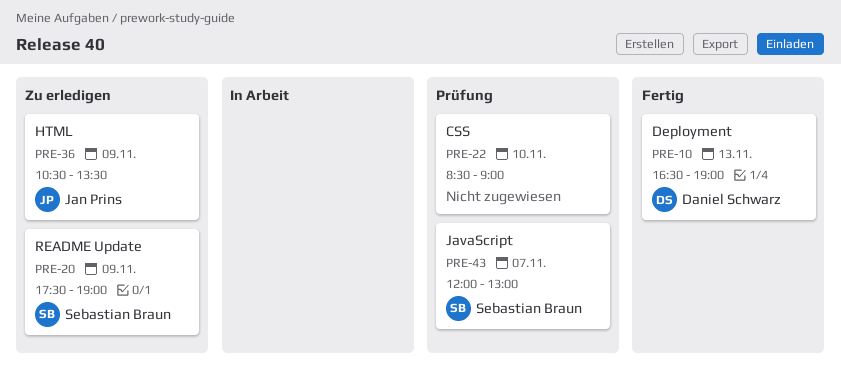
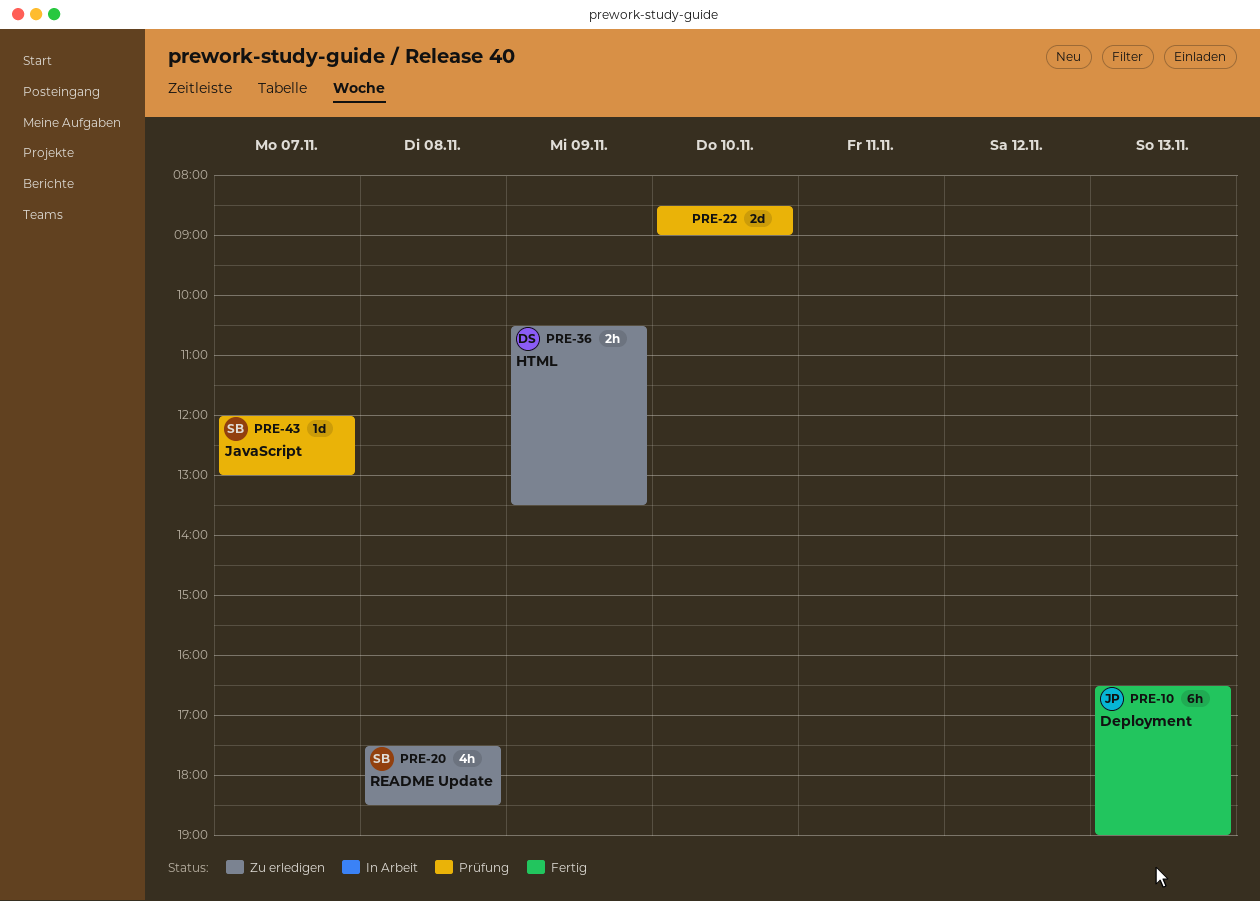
PRE-10, owner: Daniel Schwarz -> Jan Prins
PRE-20, day: Nov 9 -> Nov 8
PRE-20, ends: 19:00 -> 18:30
PRE-36, owner: Jan Prins -> Daniel Schwarz

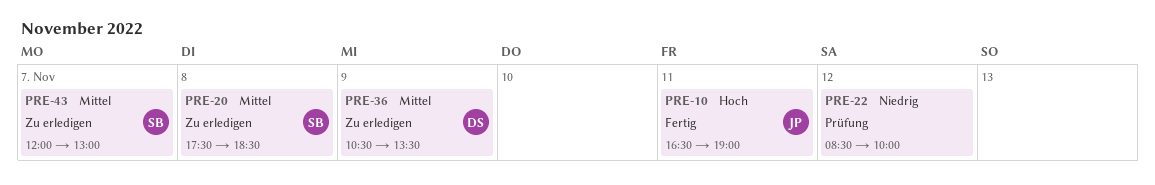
PRE-10, day: Nov 13 -> Nov 11
PRE-22, day: Nov 10 -> Nov 12
PRE-22, ends: 09:00 -> 10:00
PRE-43, status: Prüfung -> Zu erledigen

